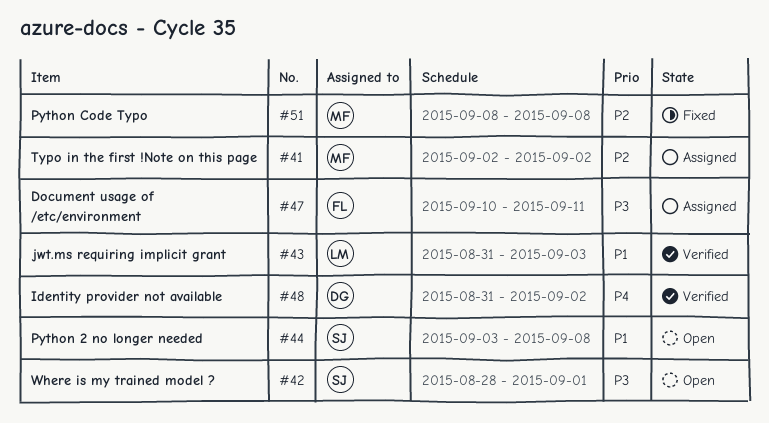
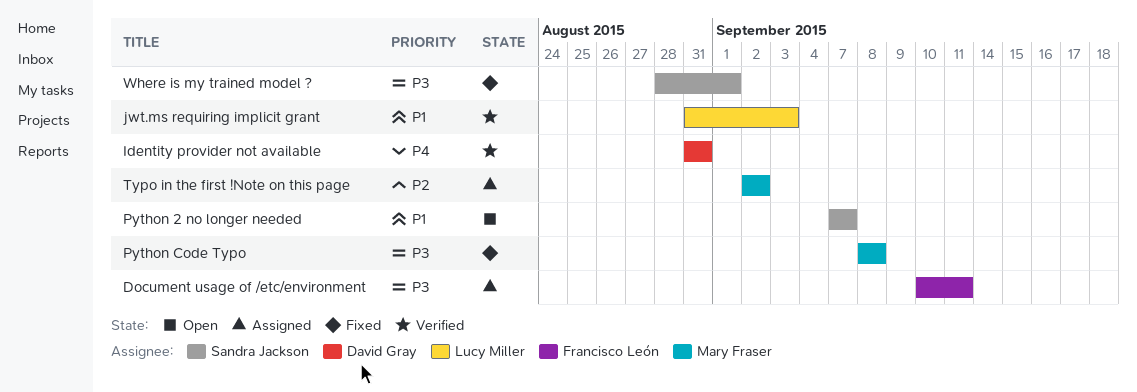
Identity provider not available, due: Sep 2 -> Aug 31
Python 2 no longer needed, start: Sep 3 -> Sep 7
Python 2 no longer needed, due: Sep 8 -> Sep 7
Python Code Typo, priority: P2 -> P3
Where is my trained model ?, status: Open -> Fixed

